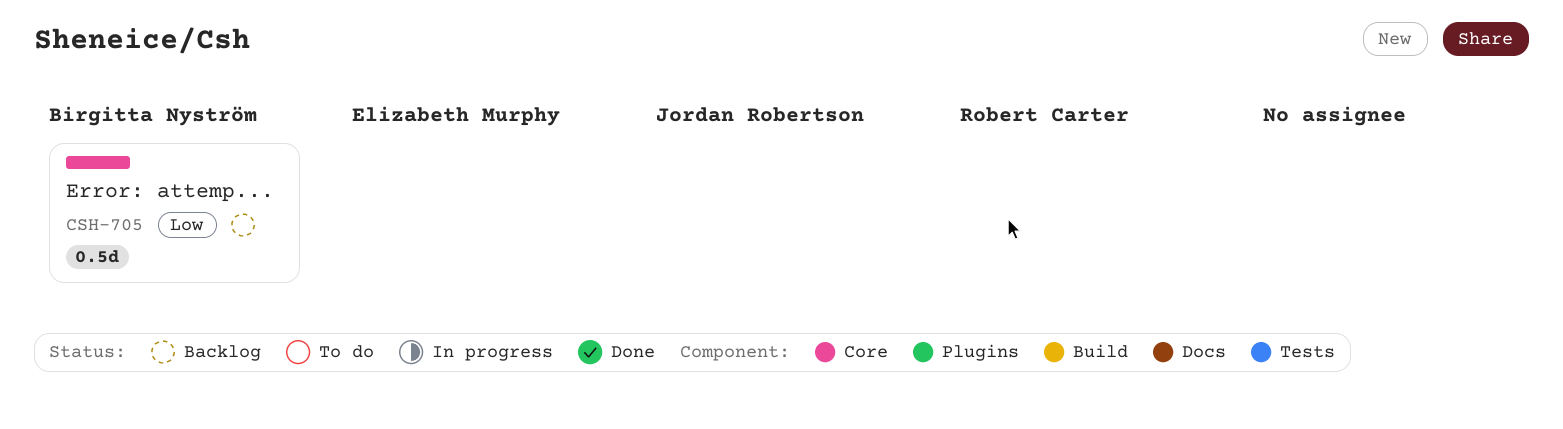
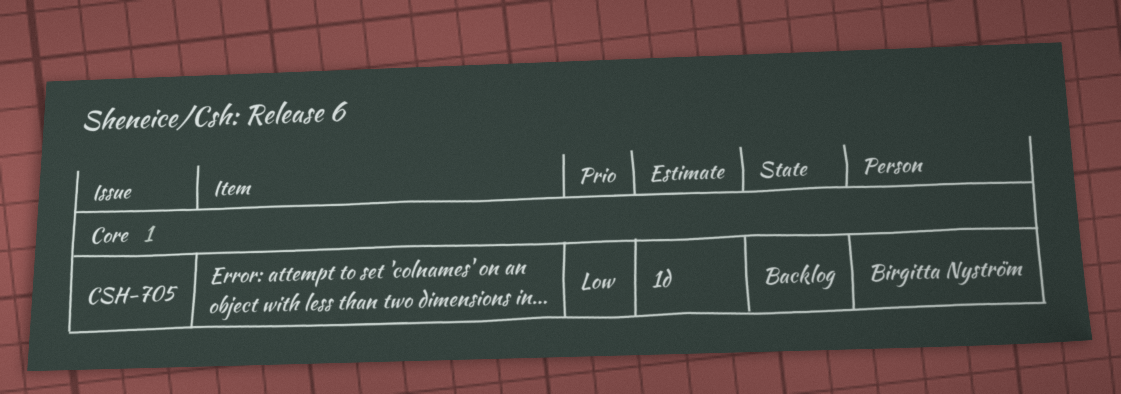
CSH-705, estimate: 0.5d -> 1d

